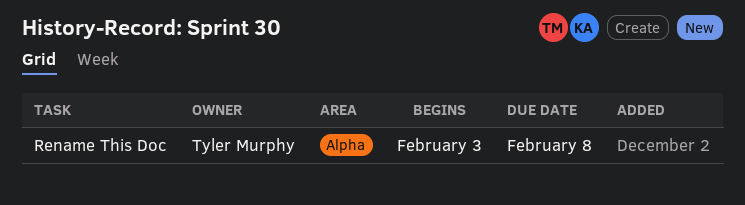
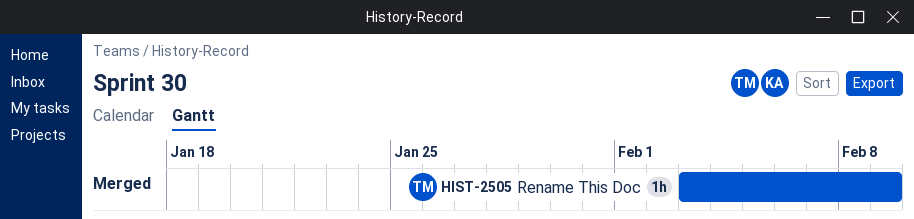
Rename This Doc, due: Feb 8 -> Feb 9

